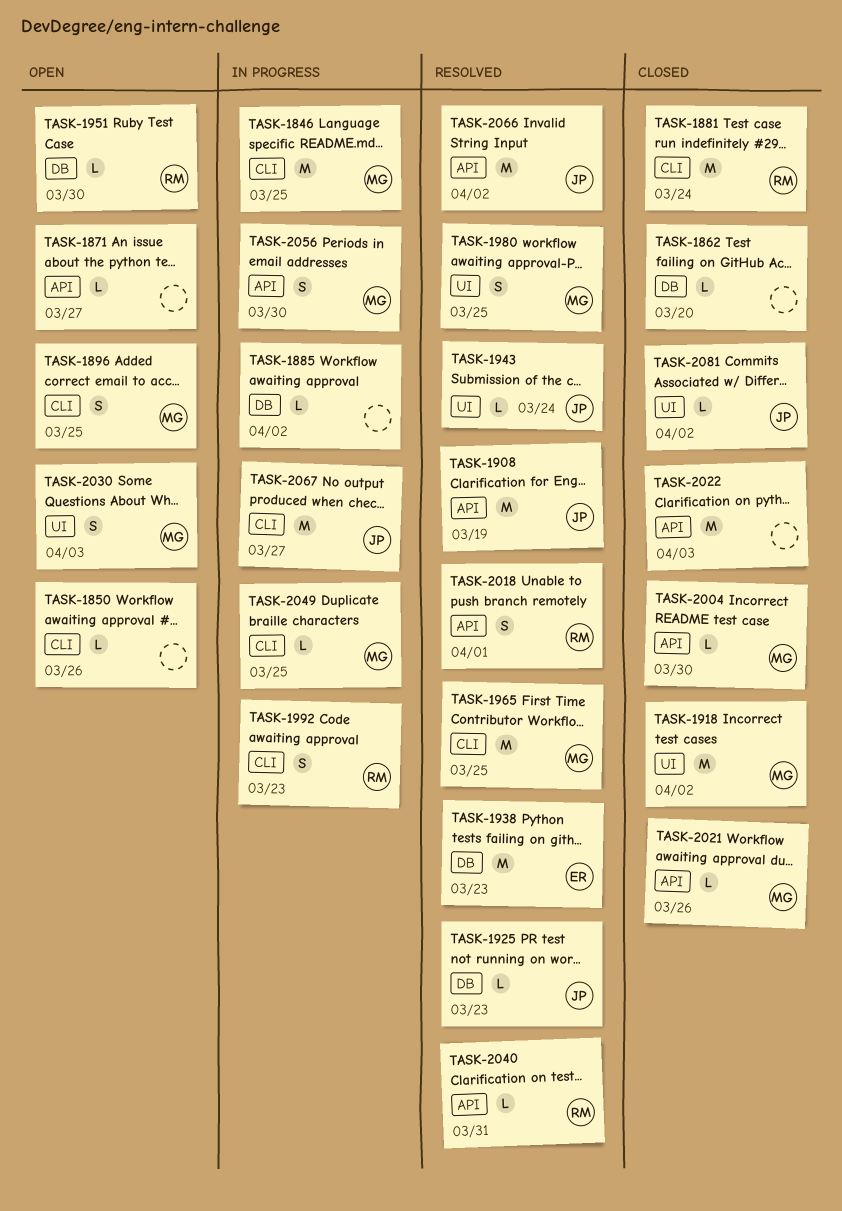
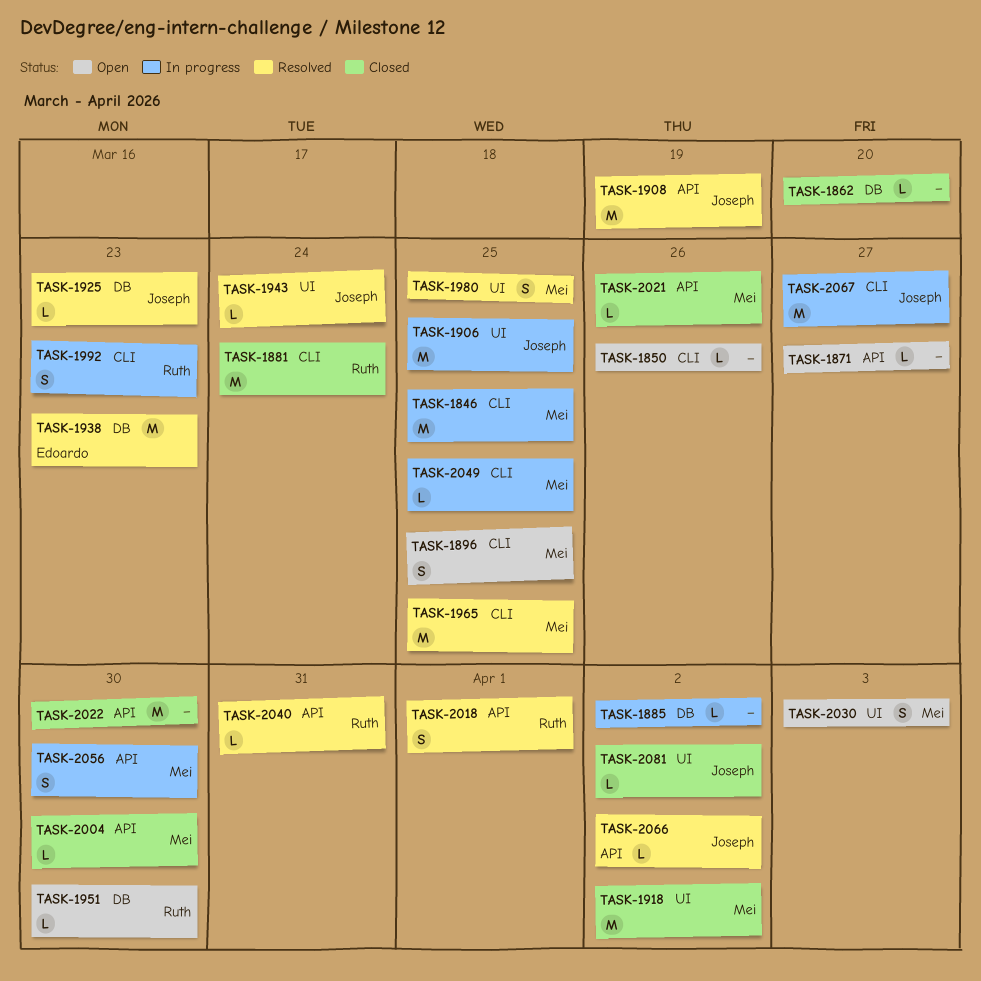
TASK-1906: none -> present
TASK-2022, due: Apr 3 -> Mar 30
TASK-2066, estimate: M -> L

